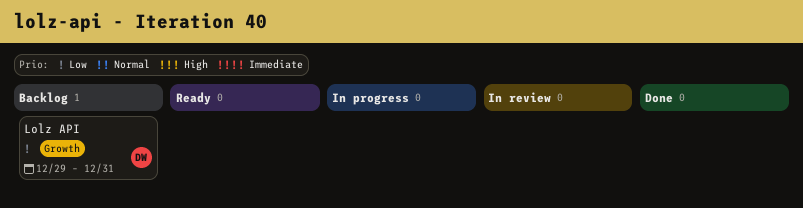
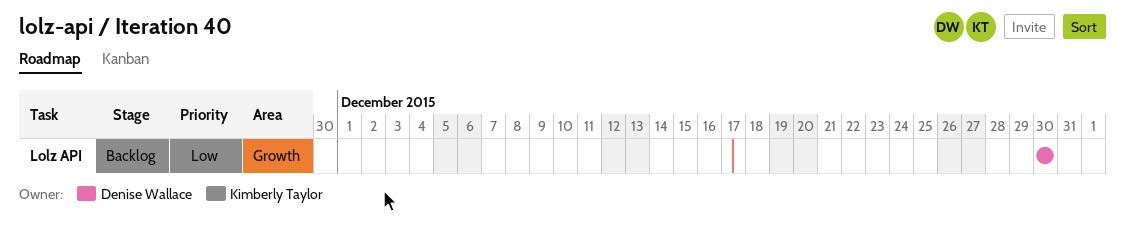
Lolz API, start: Dec 29 -> Dec 30
Lolz API, due: Dec 31 -> Dec 30

